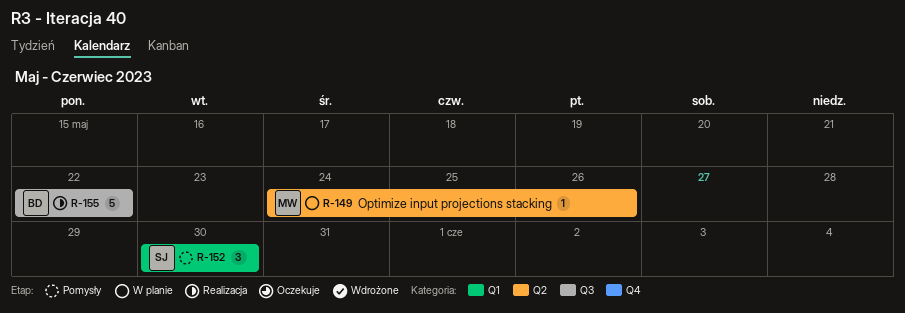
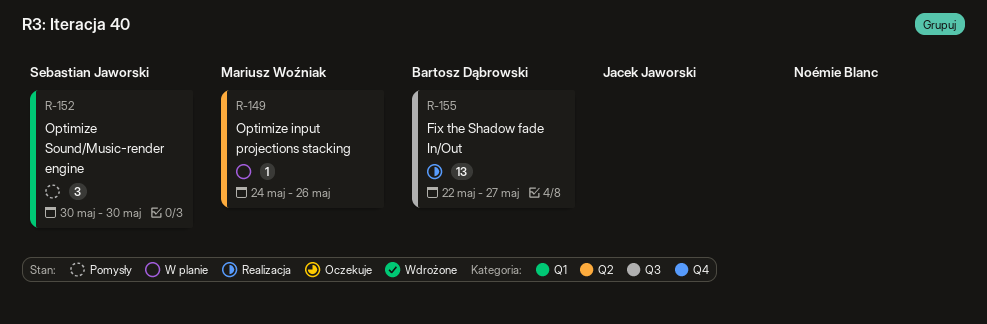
R-155, estimate: 5 -> 13
R-155, due: May 22 -> May 27

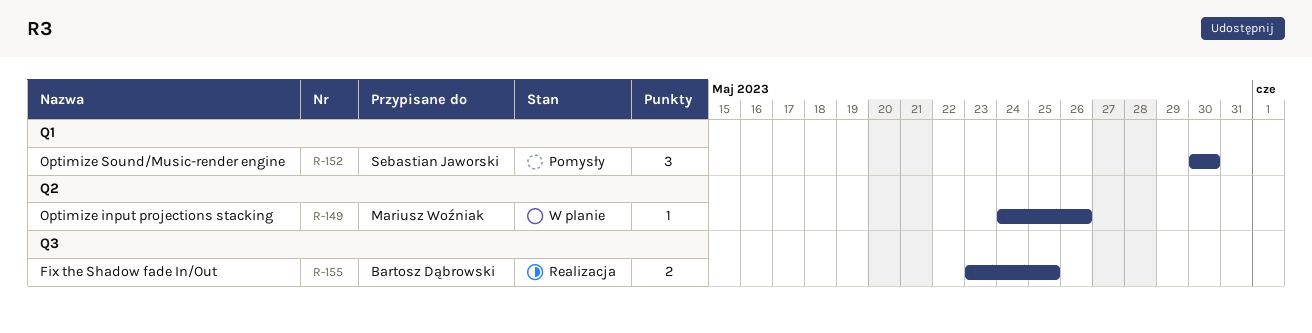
R-155, estimate: 13 -> 2
R-155, start: May 22 -> May 23
R-155, due: May 27 -> May 25

